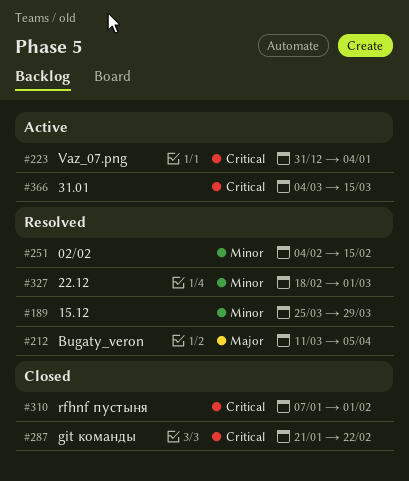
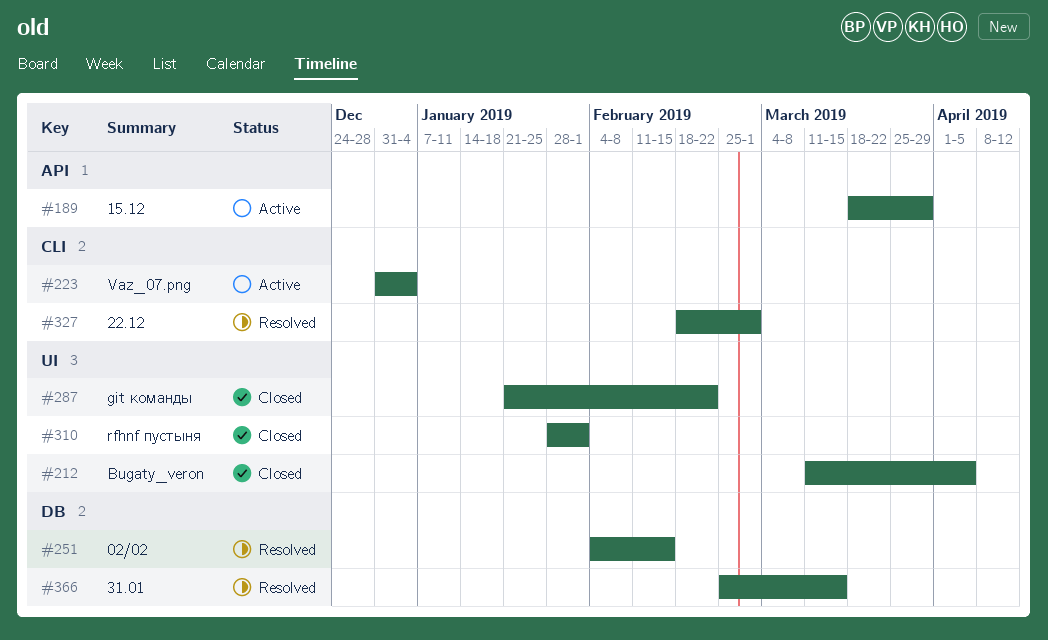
#189, status: Resolved -> Active
#189, start: Mar 25 -> Mar 18
#212, status: Resolved -> Closed
#310, start: Jan 7 -> Jan 28
#366, status: Active -> Resolved
#366, start: Mar 4 -> Feb 25

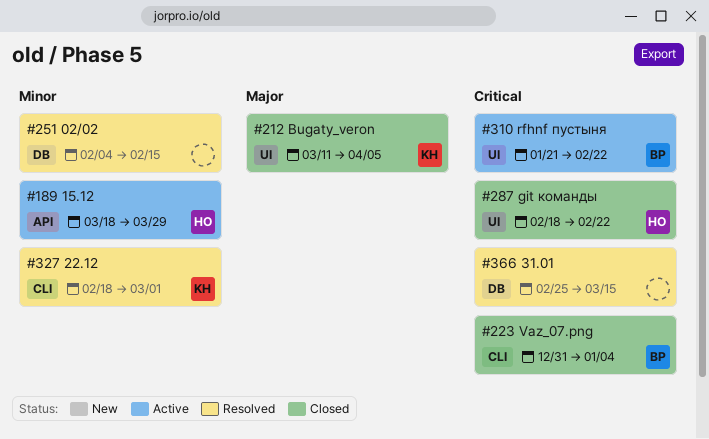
#223, status: Active -> Closed
#287, start: Jan 21 -> Feb 18
#310, status: Closed -> Active
#310, start: Jan 28 -> Jan 21
#310, due: Feb 1 -> Feb 22

